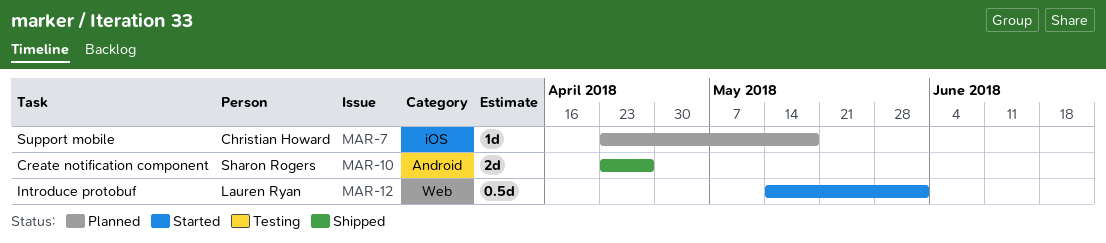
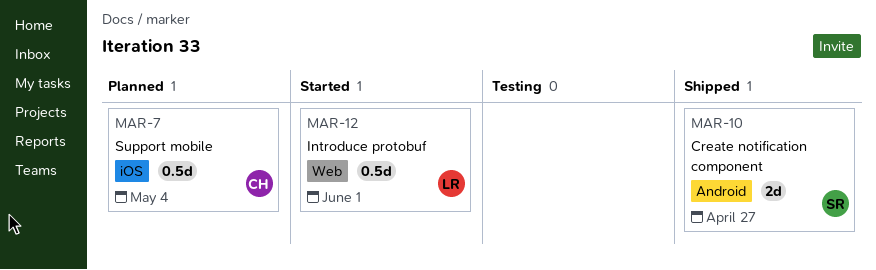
MAR-7, estimate: 1d -> 0.5d
MAR-7, due: May 18 -> May 4

